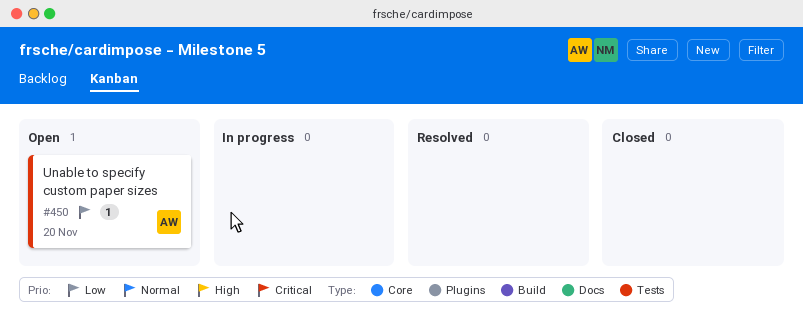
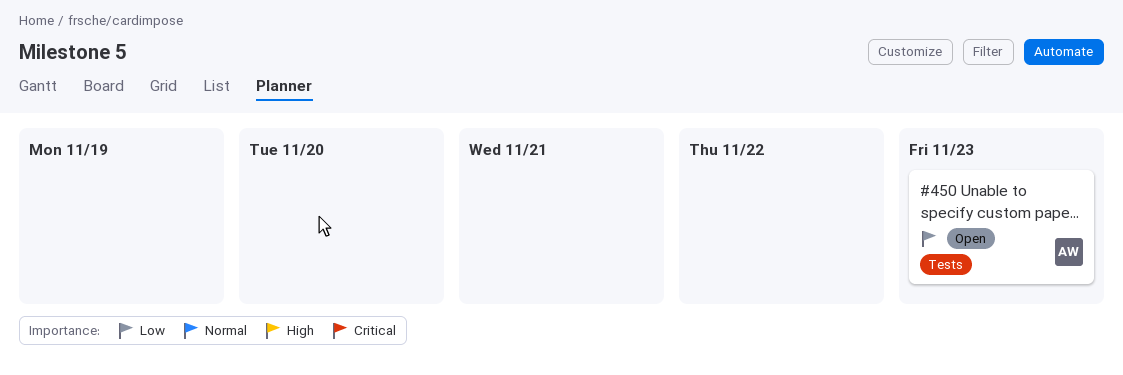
#450, due: Nov 20 -> Nov 23

